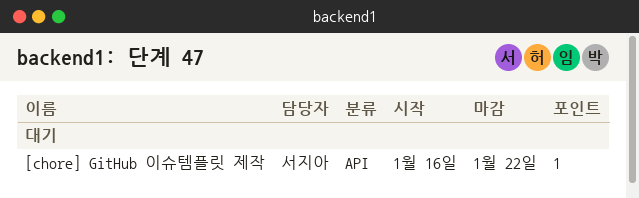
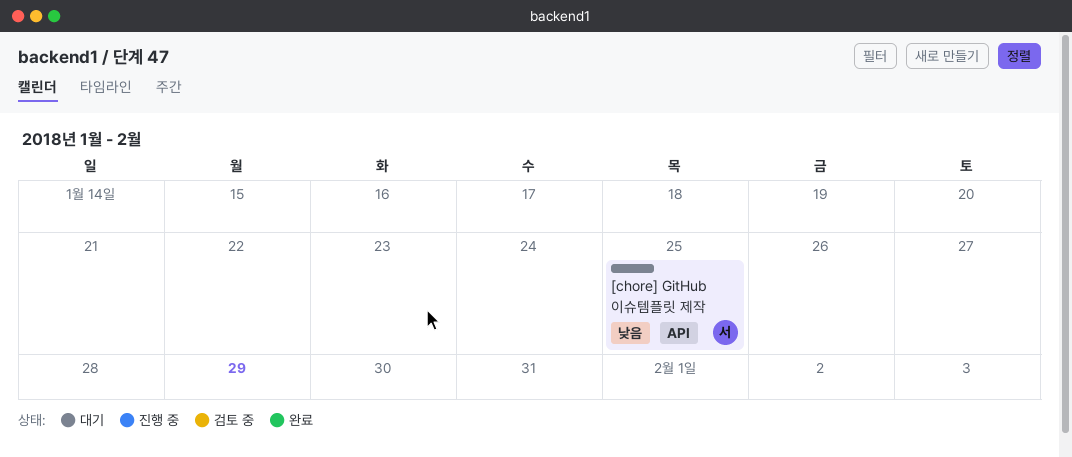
[chore] GitHub 이슈템플릿 제작, due: Jan 22 -> Jan 25

